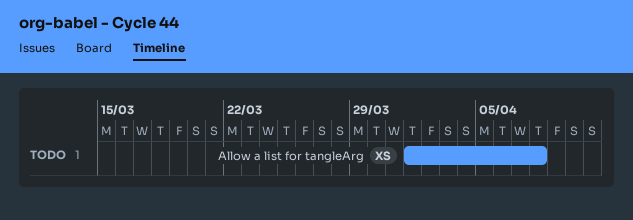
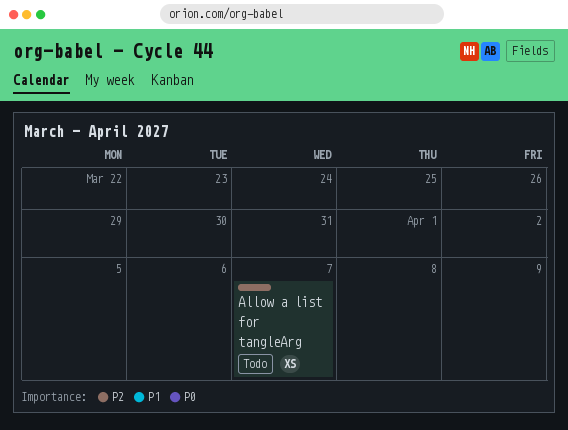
Allow a list for tangleArg, due: Apr 8 -> Apr 7

